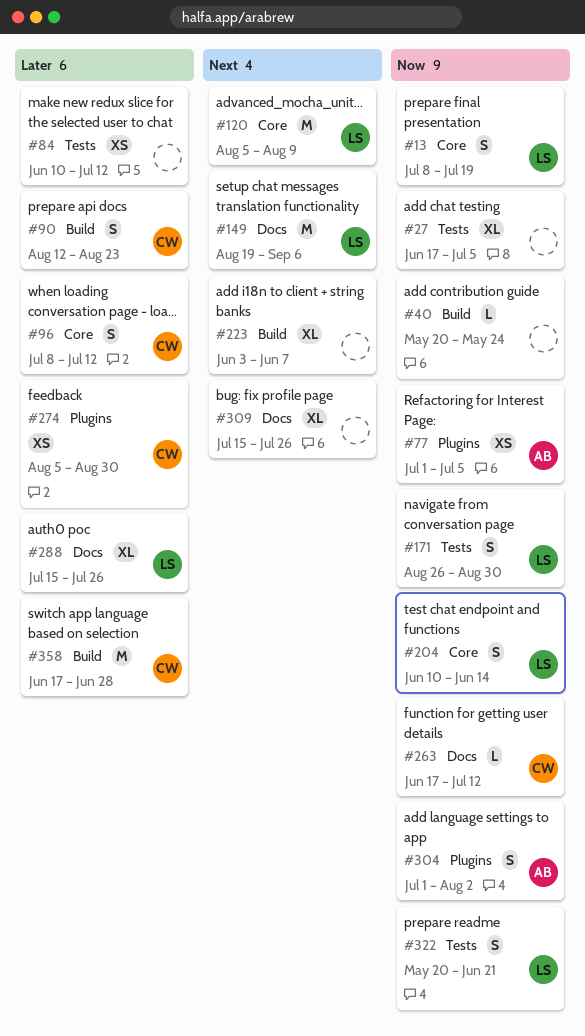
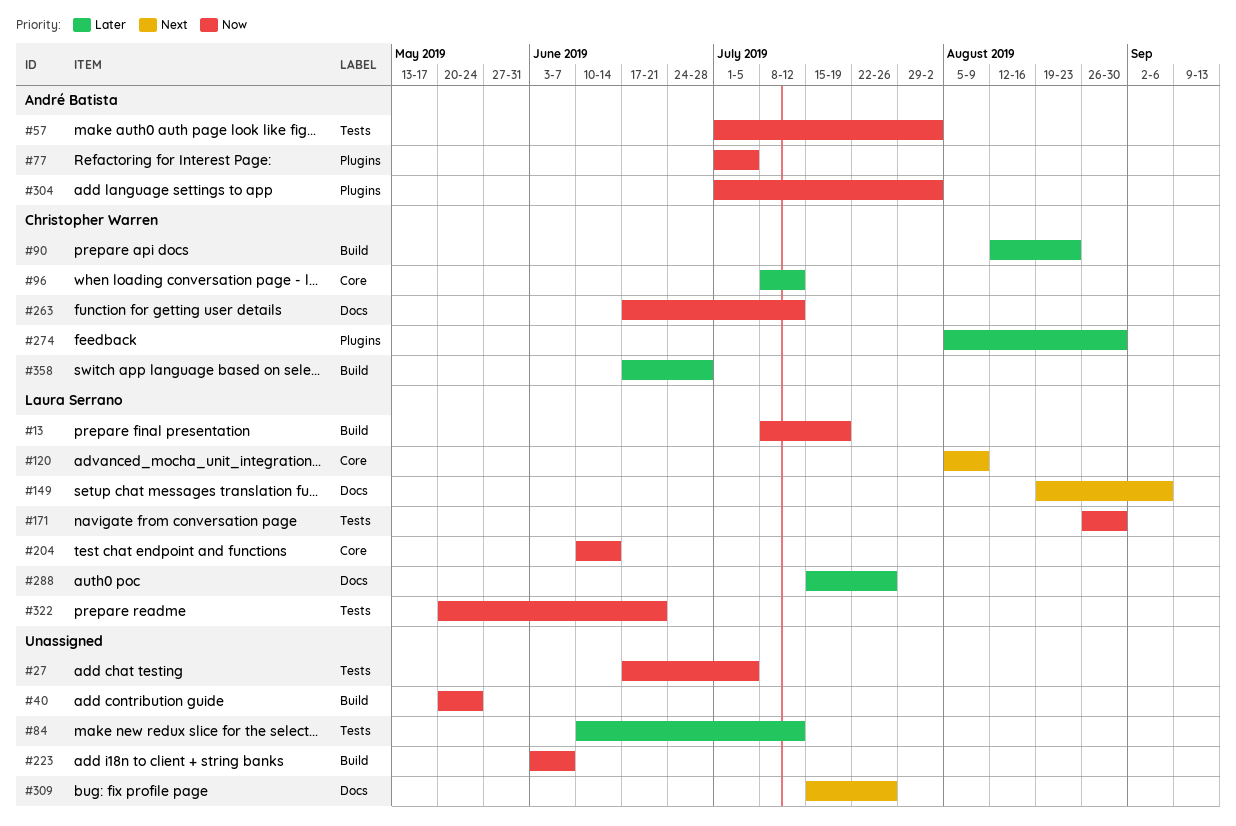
#13, label: Core -> Build
#57: none -> present
#223, priority: Next -> Now

